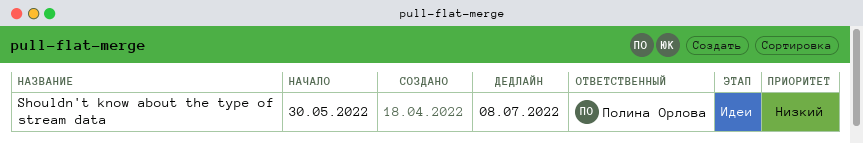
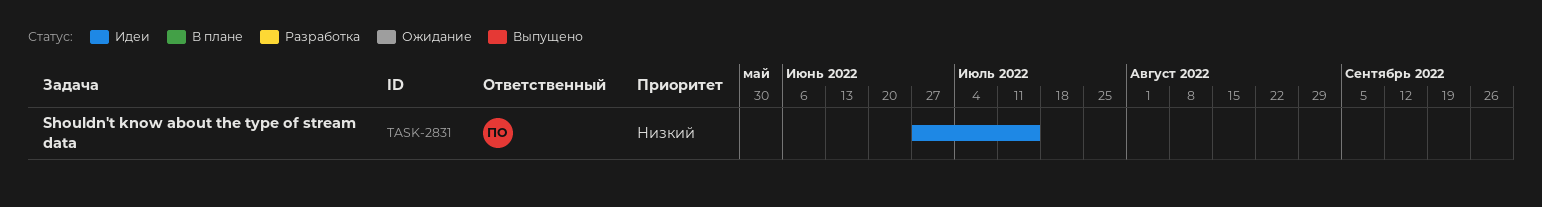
Shouldn't know about the type of stream data, start: May 30 -> Jun 27
Shouldn't know about the type of stream data, due: Jul 8 -> Jul 15

